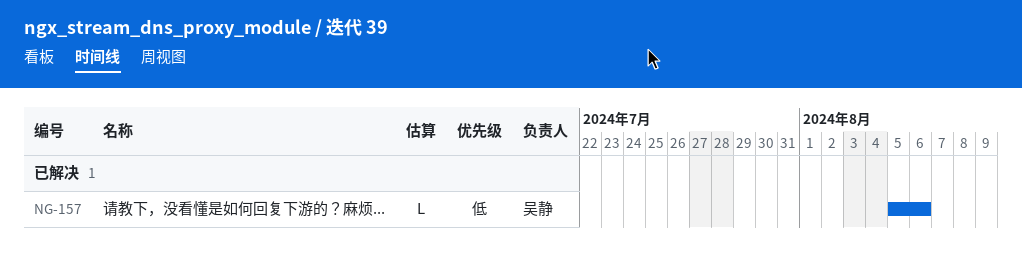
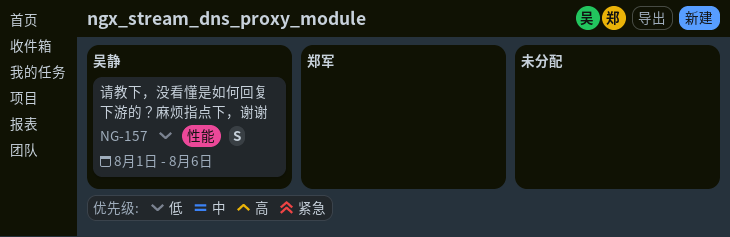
NG-157, estimate: L -> S
NG-157, start: Aug 5 -> Aug 1

